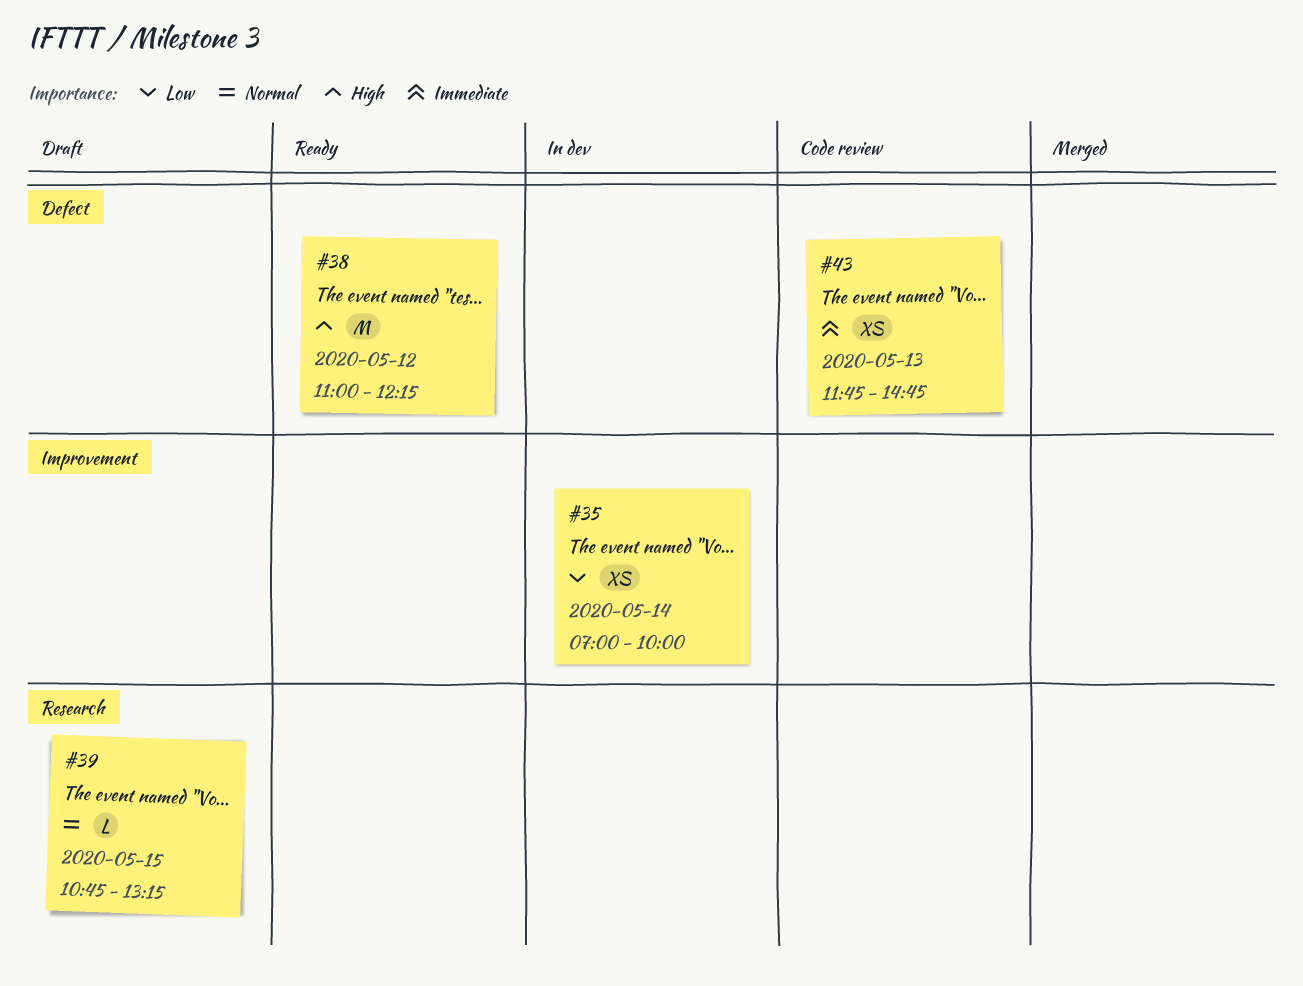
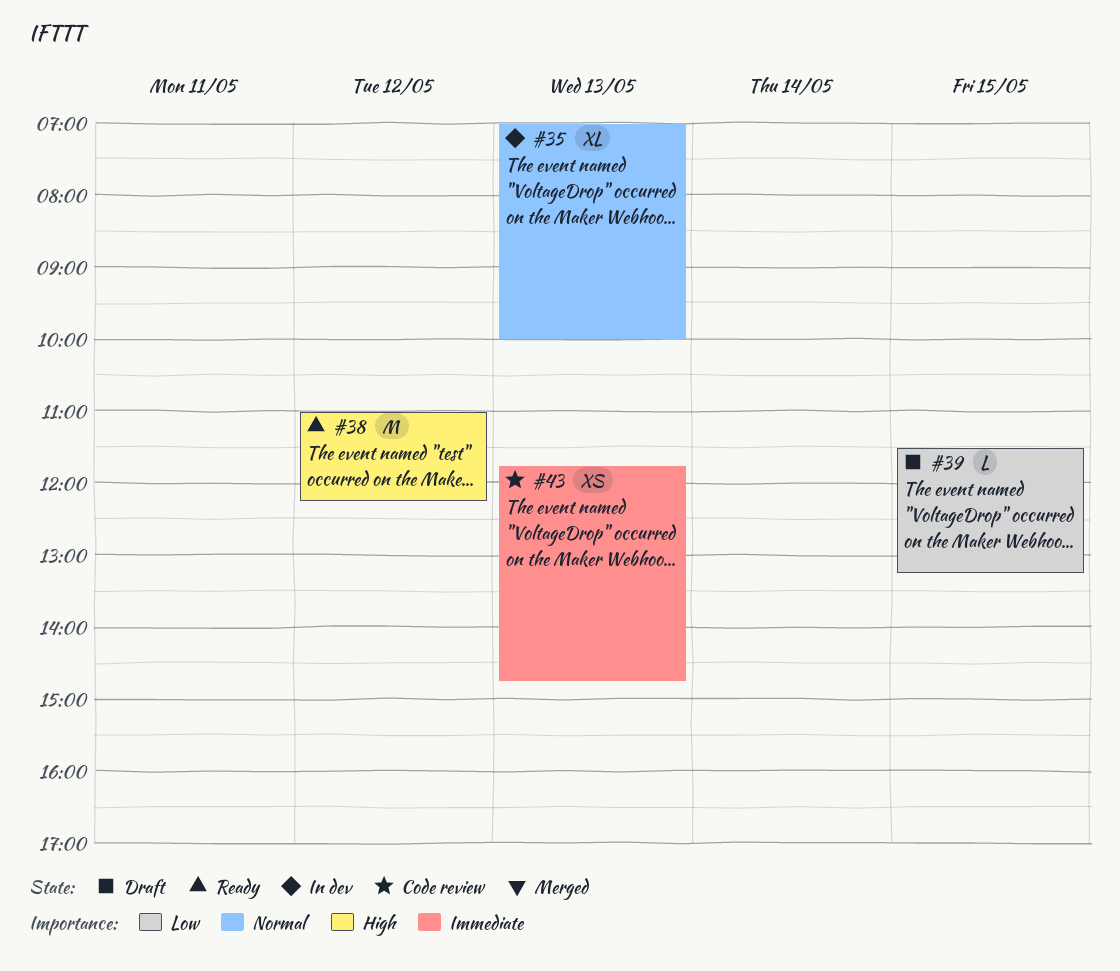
#35, priority: Low -> Normal
#35, estimate: XS -> XL
#35, day: May 14 -> May 13
#39, priority: Normal -> Low
#39, begins: 10:45 -> 11:30

